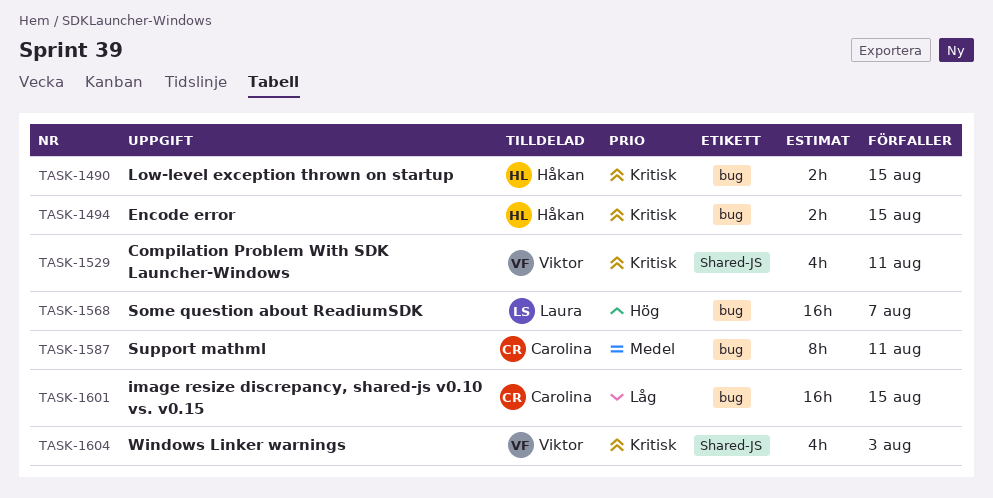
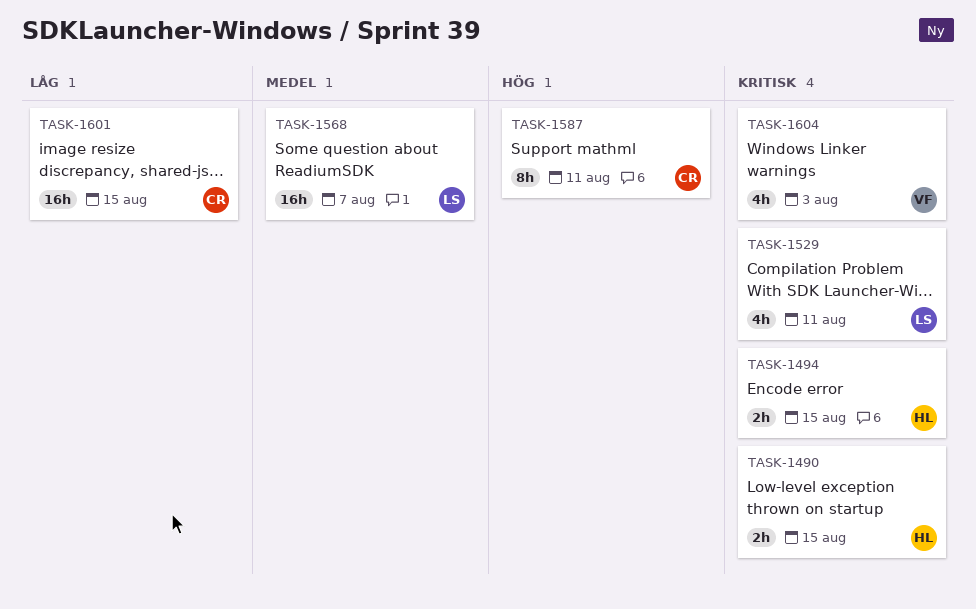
TASK-1529, owner: Viktor -> Laura
TASK-1568, priority: Hög -> Medel
TASK-1587, priority: Medel -> Hög

